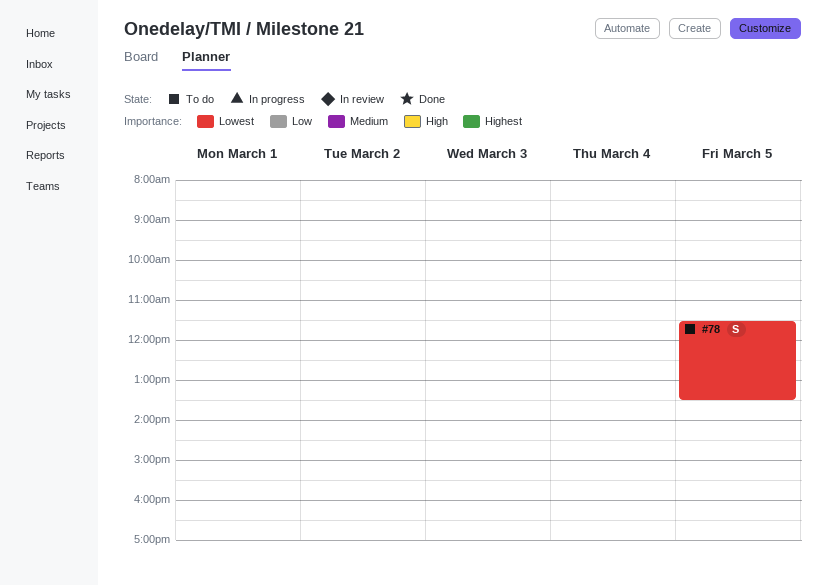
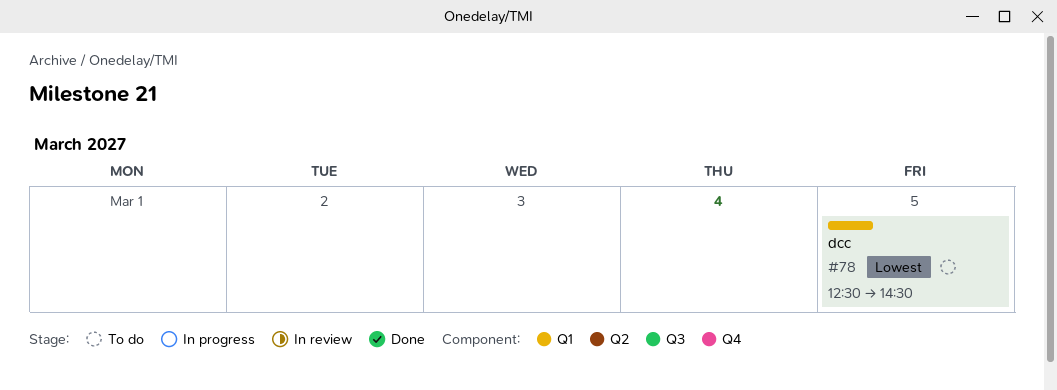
#78, begins: 11:30 -> 12:30
#78, ends: 13:30 -> 14:30

